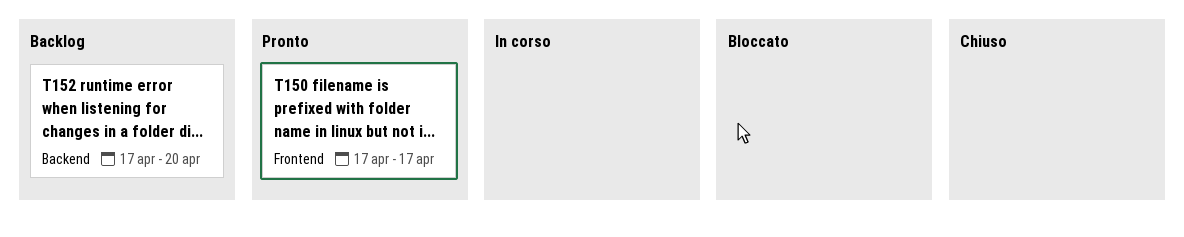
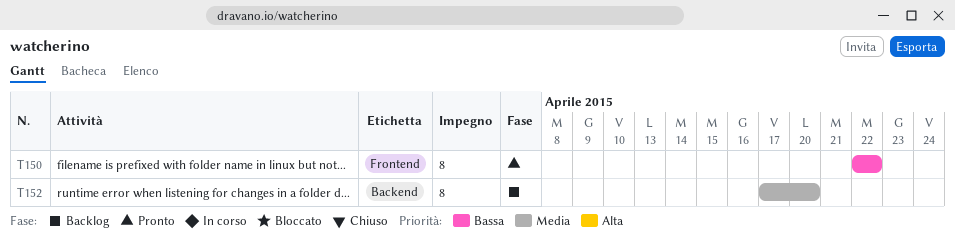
T150, start: Apr 17 -> Apr 22
T150, due: Apr 17 -> Apr 22

